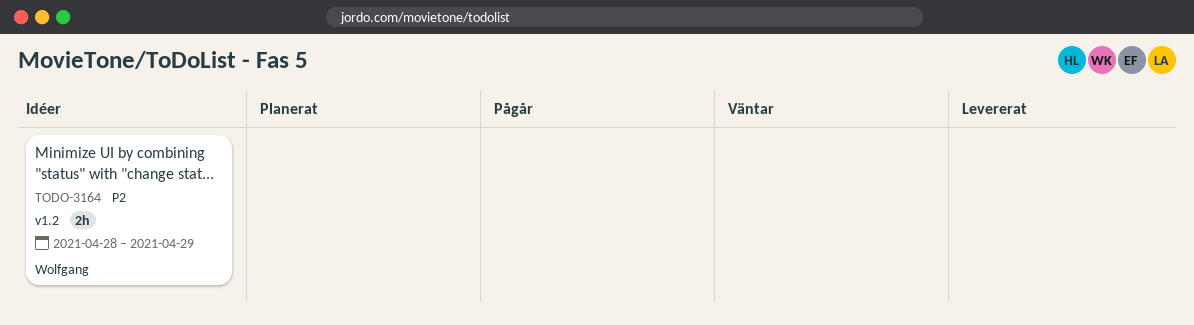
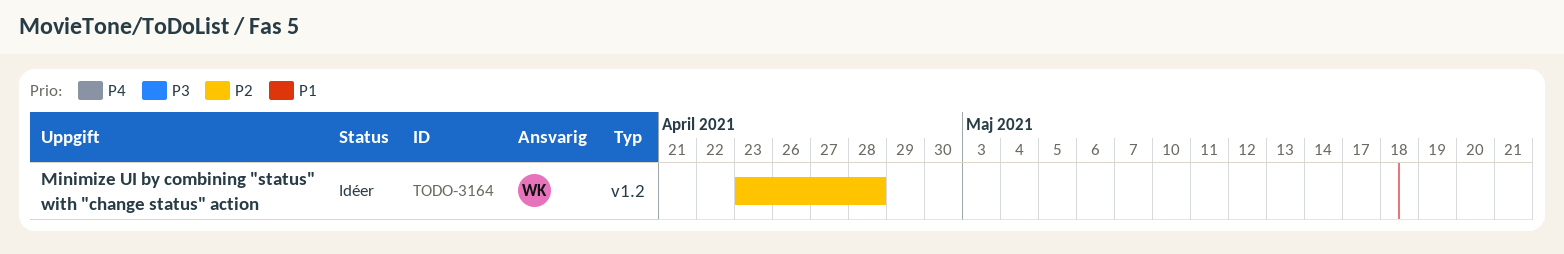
TODO-3164, start: Apr 28 -> Apr 23
TODO-3164, due: Apr 29 -> Apr 28

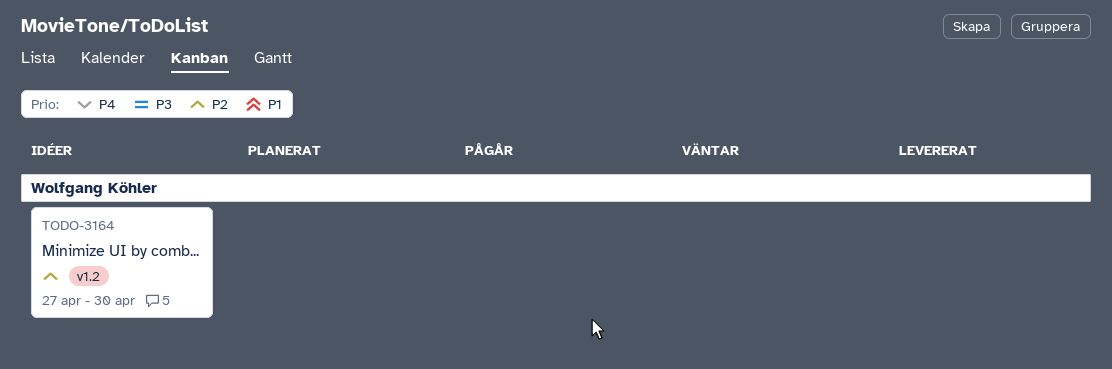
TODO-3164, start: Apr 23 -> Apr 27
TODO-3164, due: Apr 28 -> Apr 30

